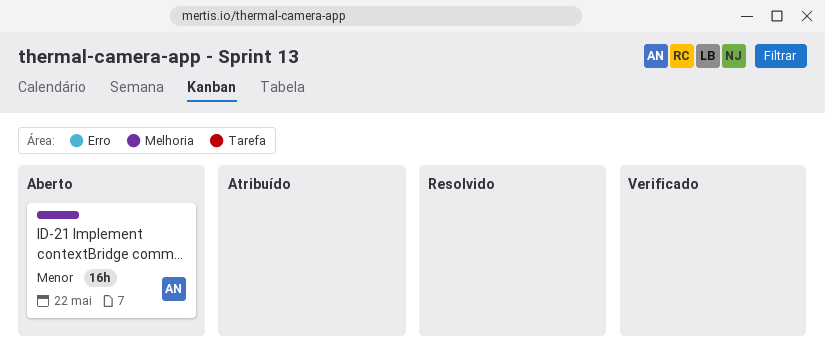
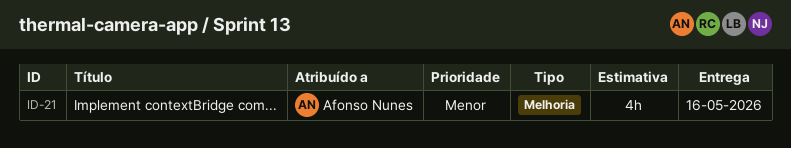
ID-21, estimate: 16h -> 4h
ID-21, due: May 22 -> May 16

